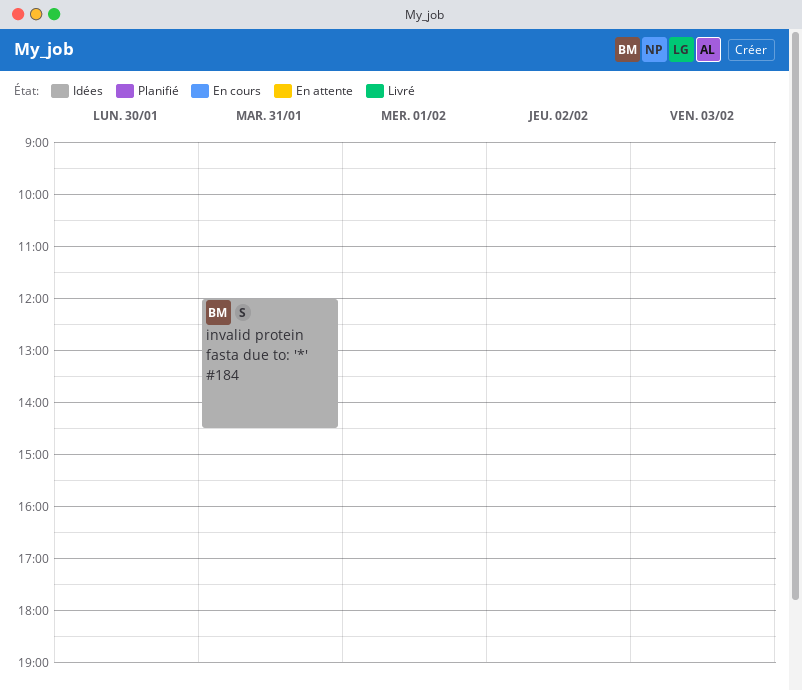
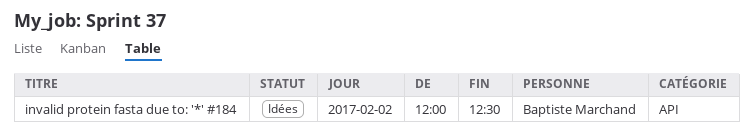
invalid protein fasta due to: '*' #184, day: Jan 31 -> Feb 2
invalid protein fasta due to: '*' #184, ends: 14:30 -> 12:30

